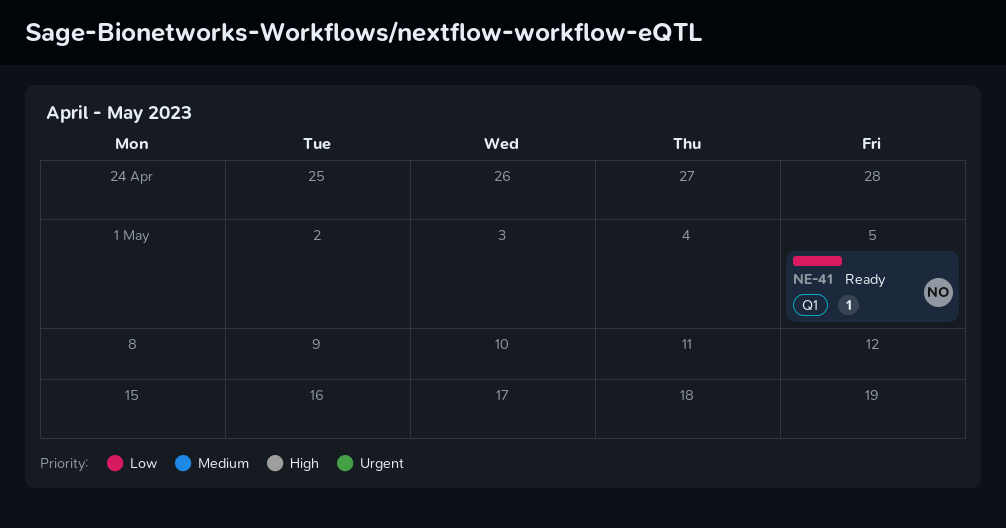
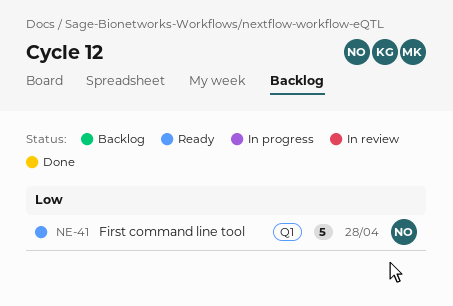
NE-41, estimate: 1 -> 5
NE-41, due: May 5 -> Apr 28

